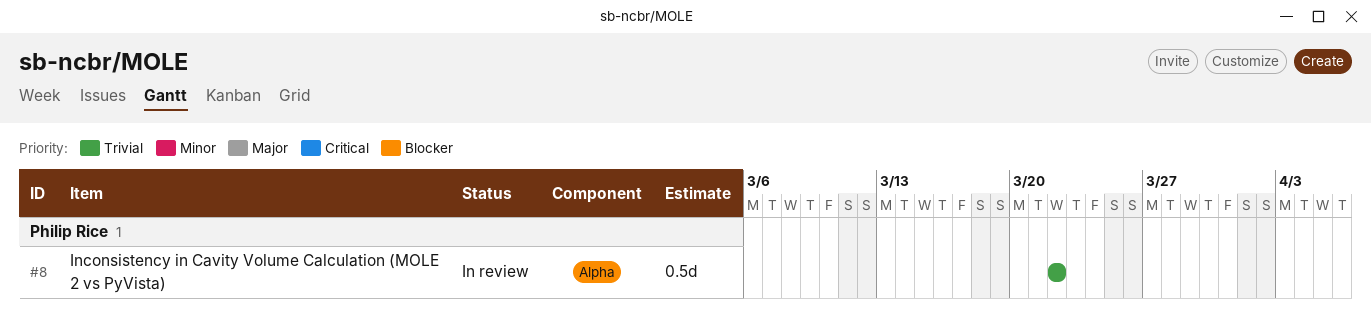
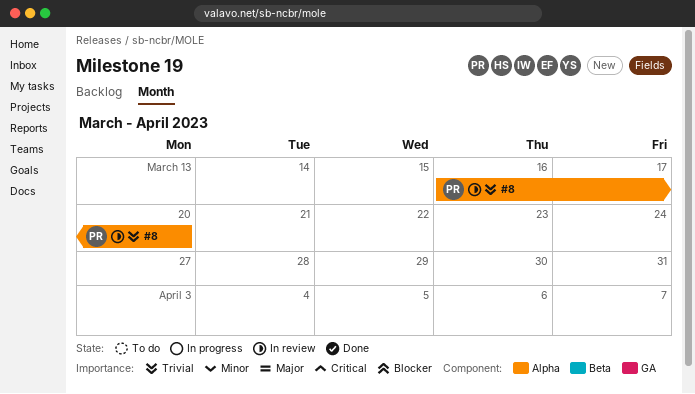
#8, start: Mar 22 -> Mar 16
#8, due: Mar 22 -> Mar 20

